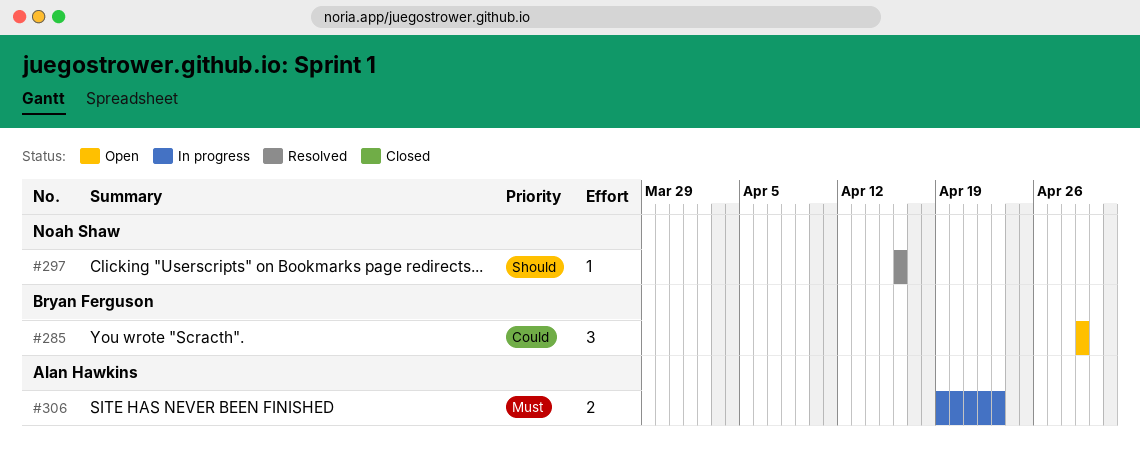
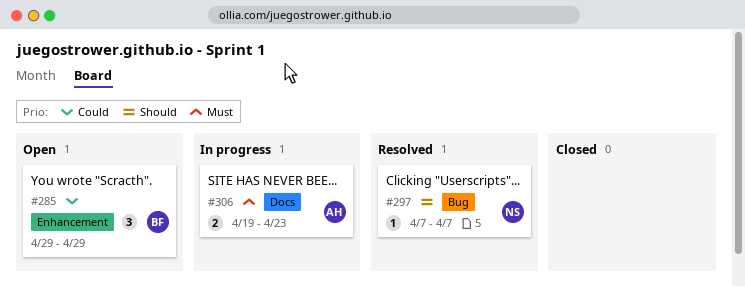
#297, start: Apr 16 -> Apr 7
#297, due: Apr 16 -> Apr 7

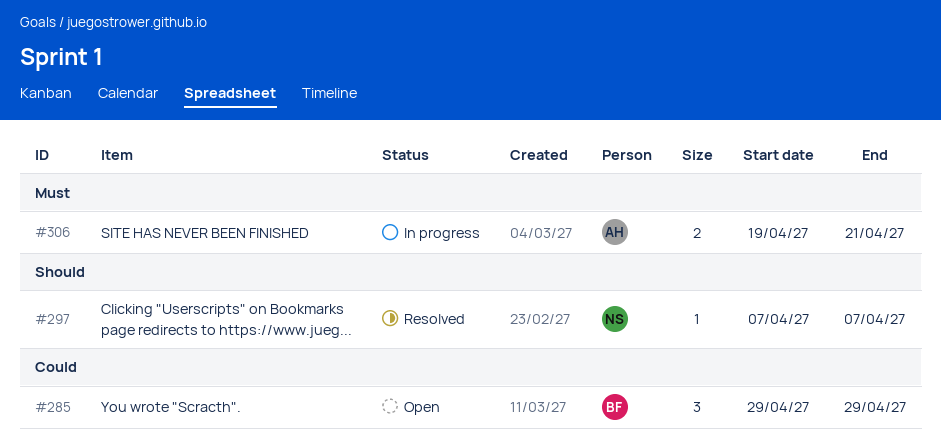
#306, due: Apr 23 -> Apr 21

